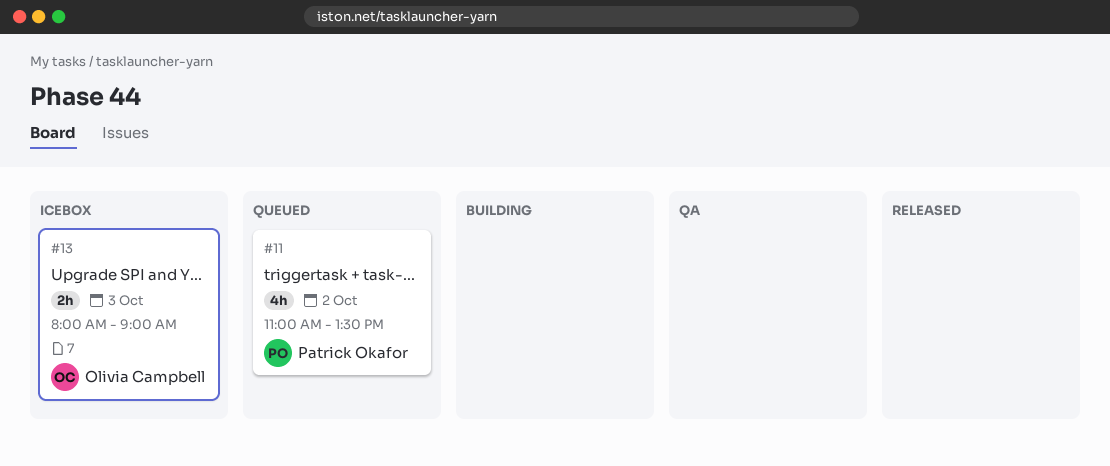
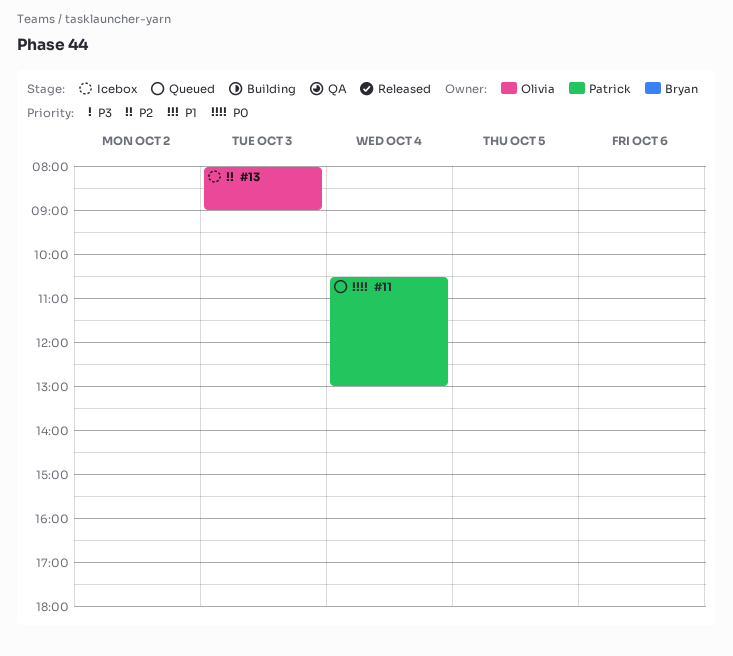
#11, day: Oct 2 -> Oct 4
#11, begins: 11:00 -> 10:30
#11, ends: 13:30 -> 13:00

